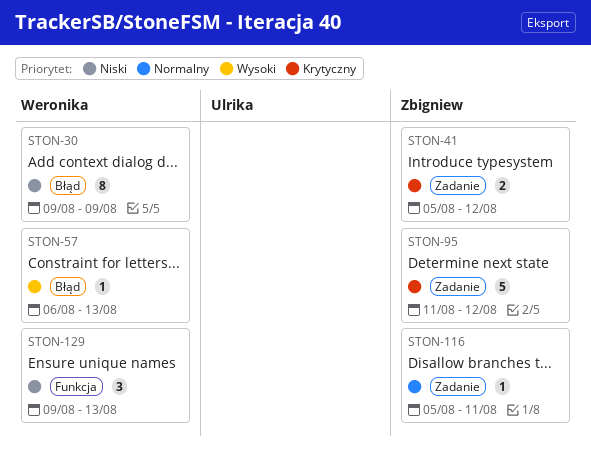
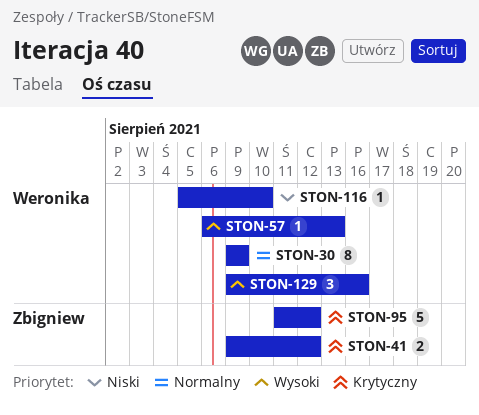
STON-30, priority: Niski -> Normalny
STON-41, start: Aug 5 -> Aug 9
STON-116, owner: Zbigniew -> Weronika
STON-116, priority: Normalny -> Niski
STON-116, due: Aug 11 -> Aug 10
STON-129, priority: Niski -> Wysoki
STON-129, due: Aug 13 -> Aug 16

